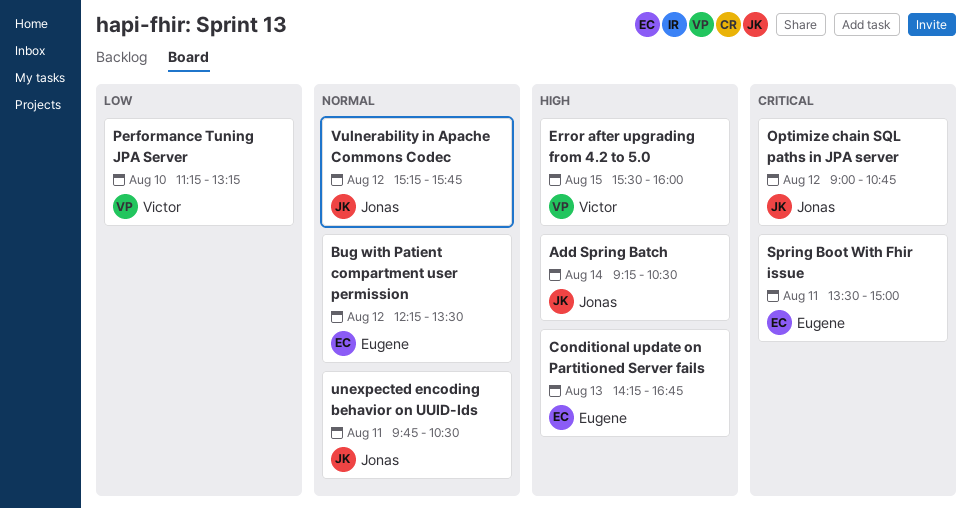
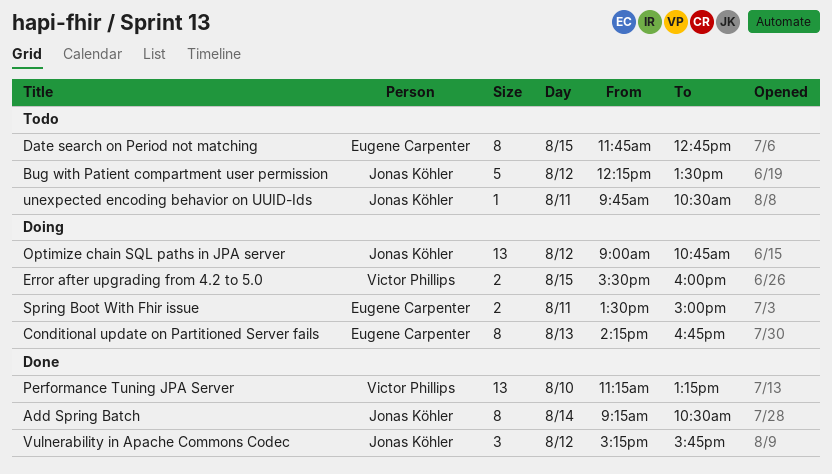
Bug with Patient compartment user permission, owner: Eugene Carpenter -> Jonas Köhler
Date search on Period not matching: none -> present

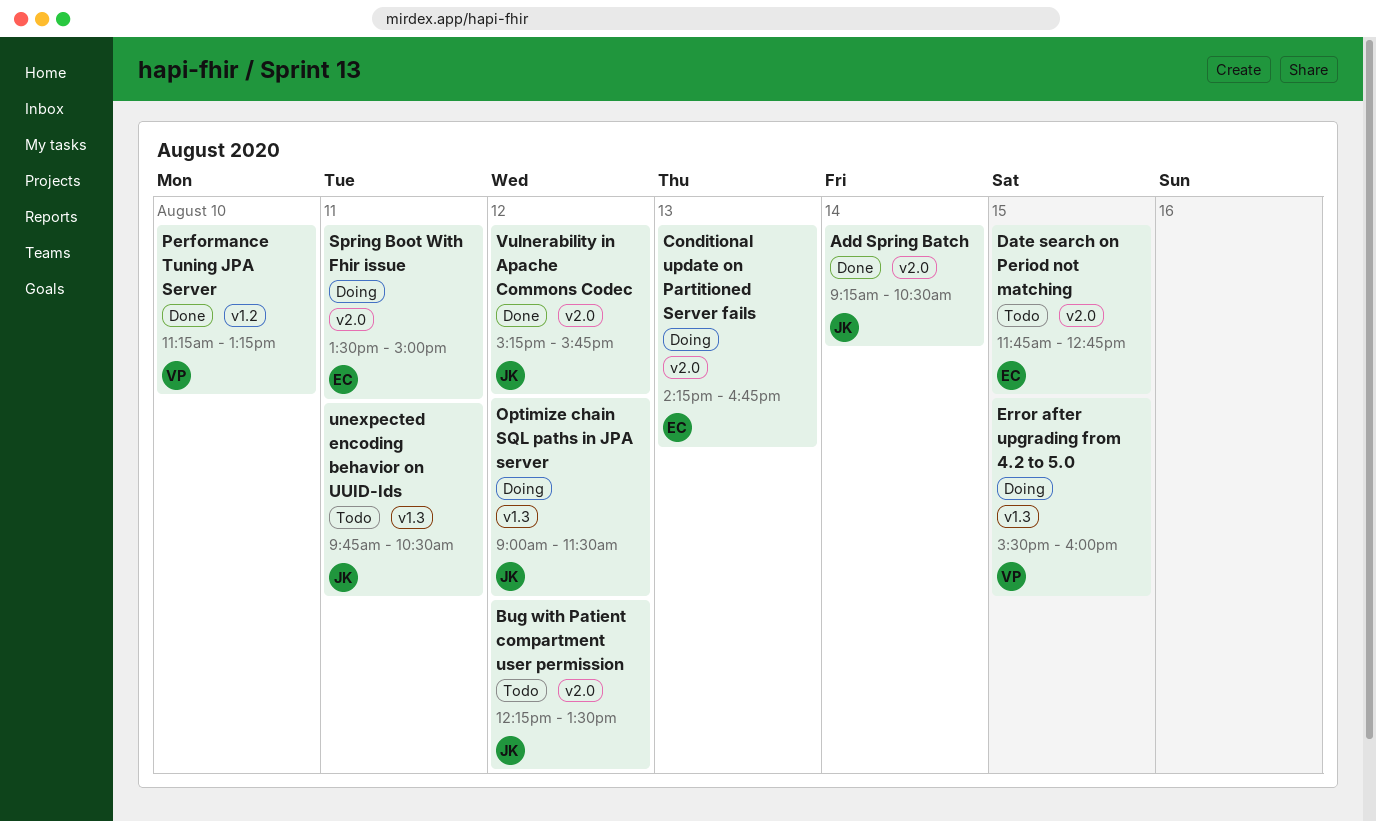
Optimize chain SQL paths in JPA server, ends: 10:45 -> 11:30

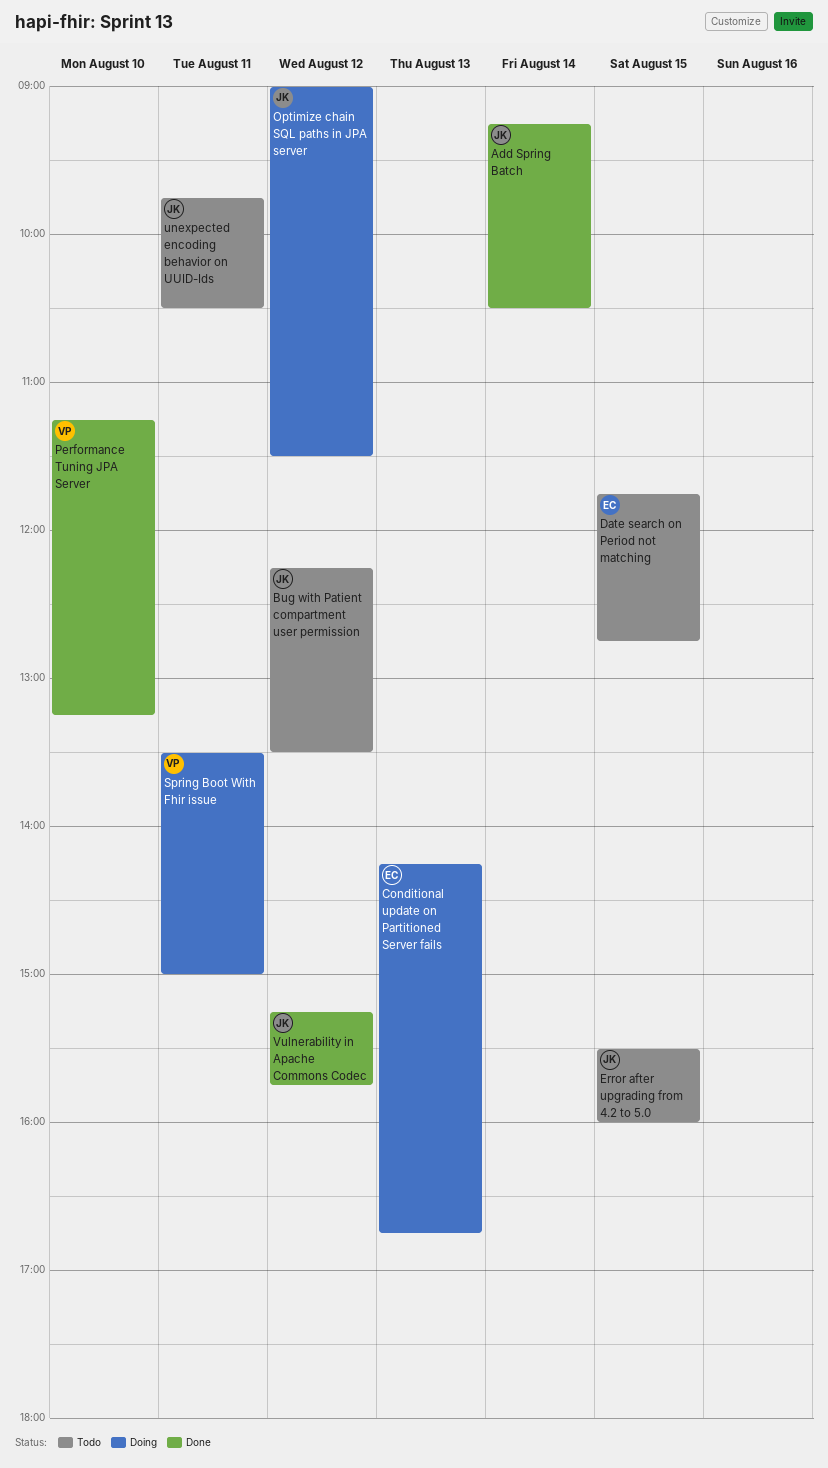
Error after upgrading from 4.2 to 5.0, status: Doing -> Todo
Error after upgrading from 4.2 to 5.0, owner: VP -> JK
Spring Boot With Fhir issue, owner: EC -> VP

